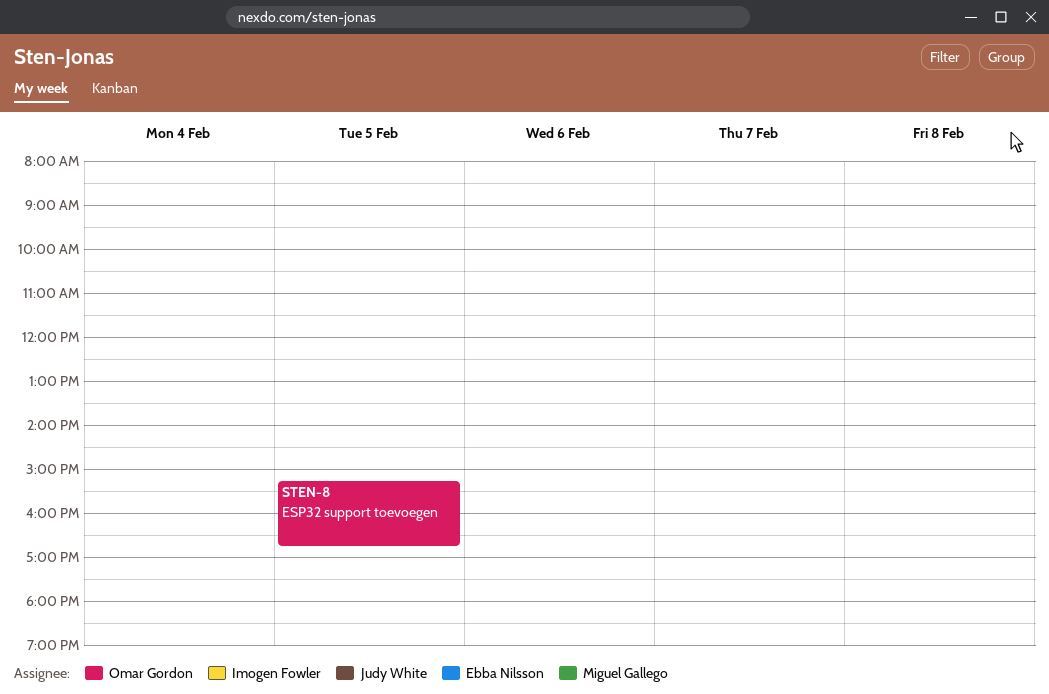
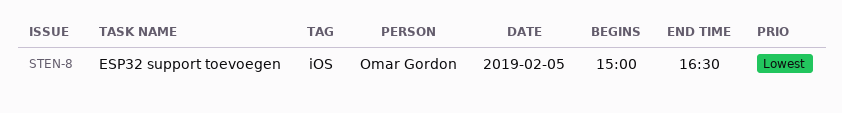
STEN-8, begins: 15:15 -> 15:00
STEN-8, ends: 16:45 -> 16:30

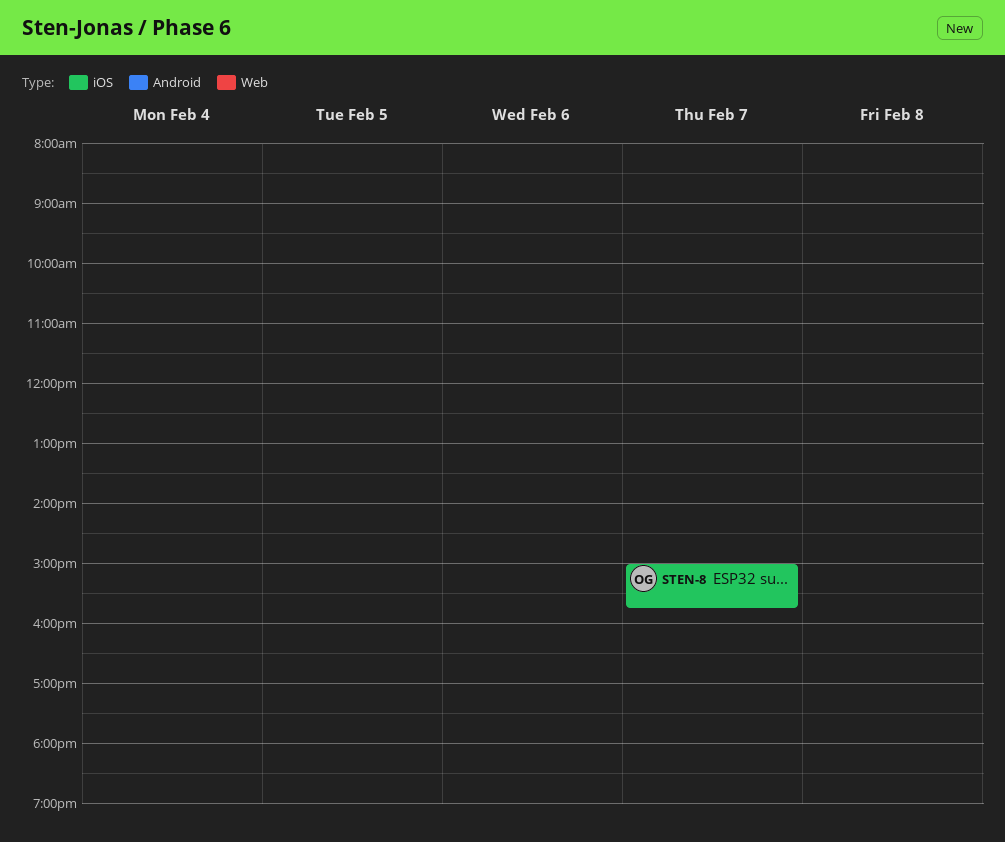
STEN-8, day: Feb 5 -> Feb 7
STEN-8, ends: 16:30 -> 15:45

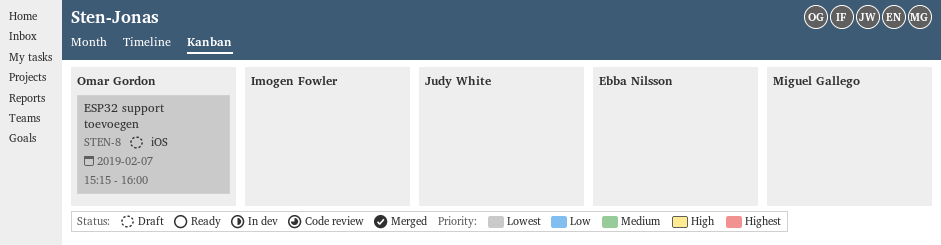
STEN-8, begins: 15:00 -> 15:15
STEN-8, ends: 15:45 -> 16:00

